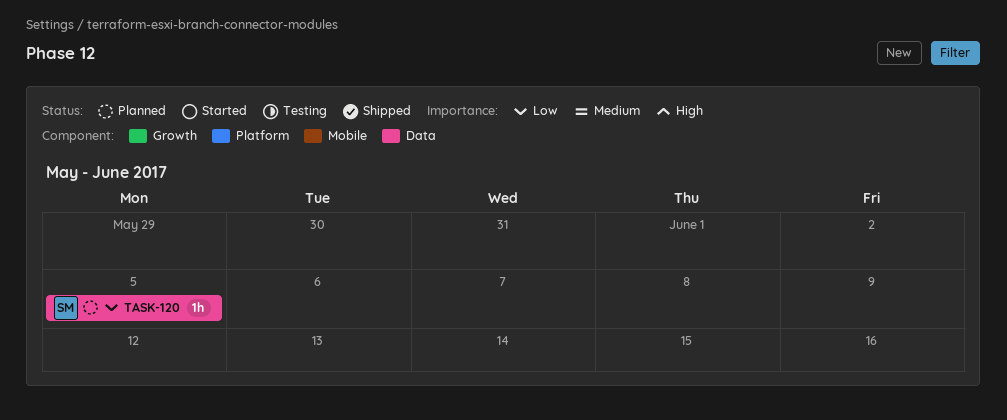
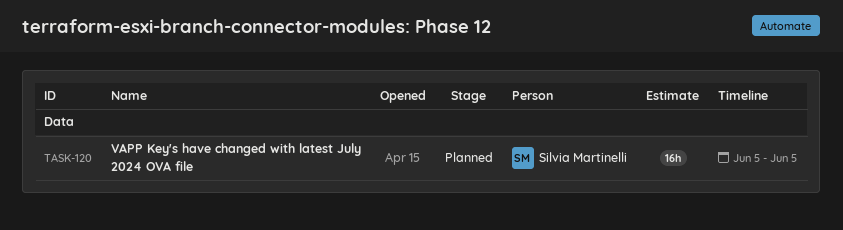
TASK-120, estimate: 1h -> 16h

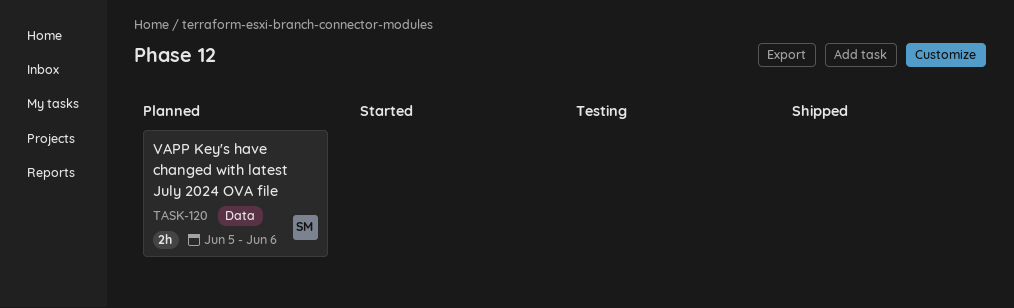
TASK-120, estimate: 16h -> 2h
TASK-120, due: Jun 5 -> Jun 6

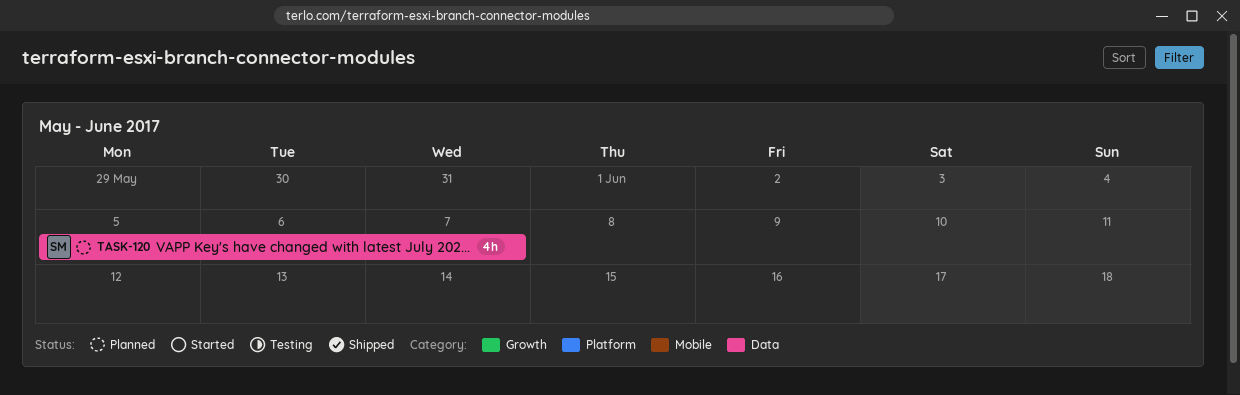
TASK-120, estimate: 2h -> 4h
TASK-120, due: Jun 6 -> Jun 7

